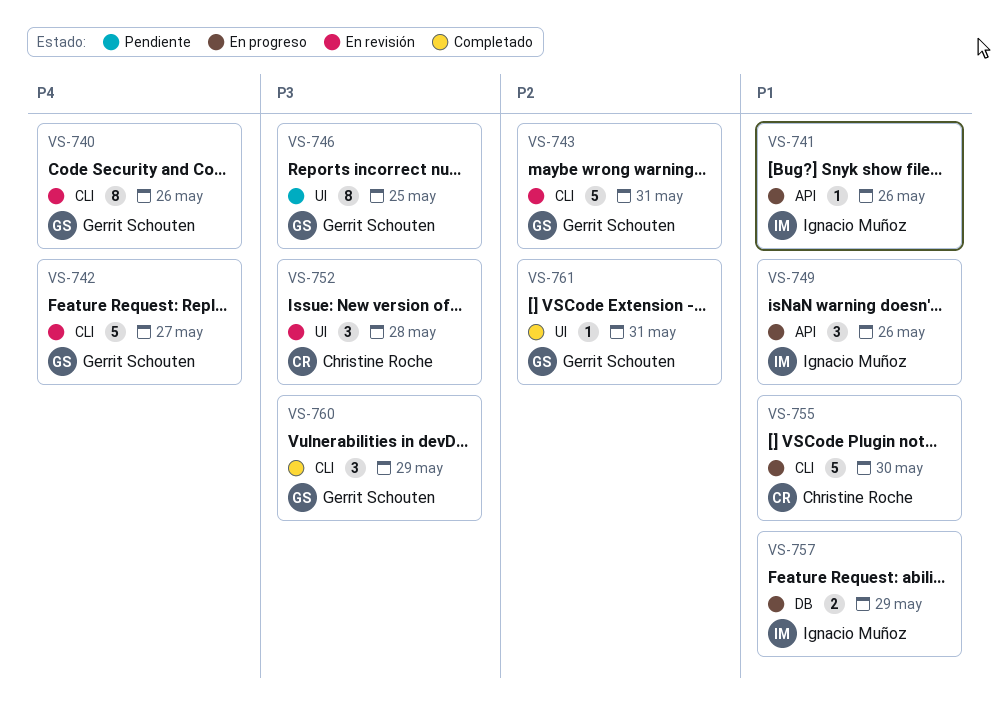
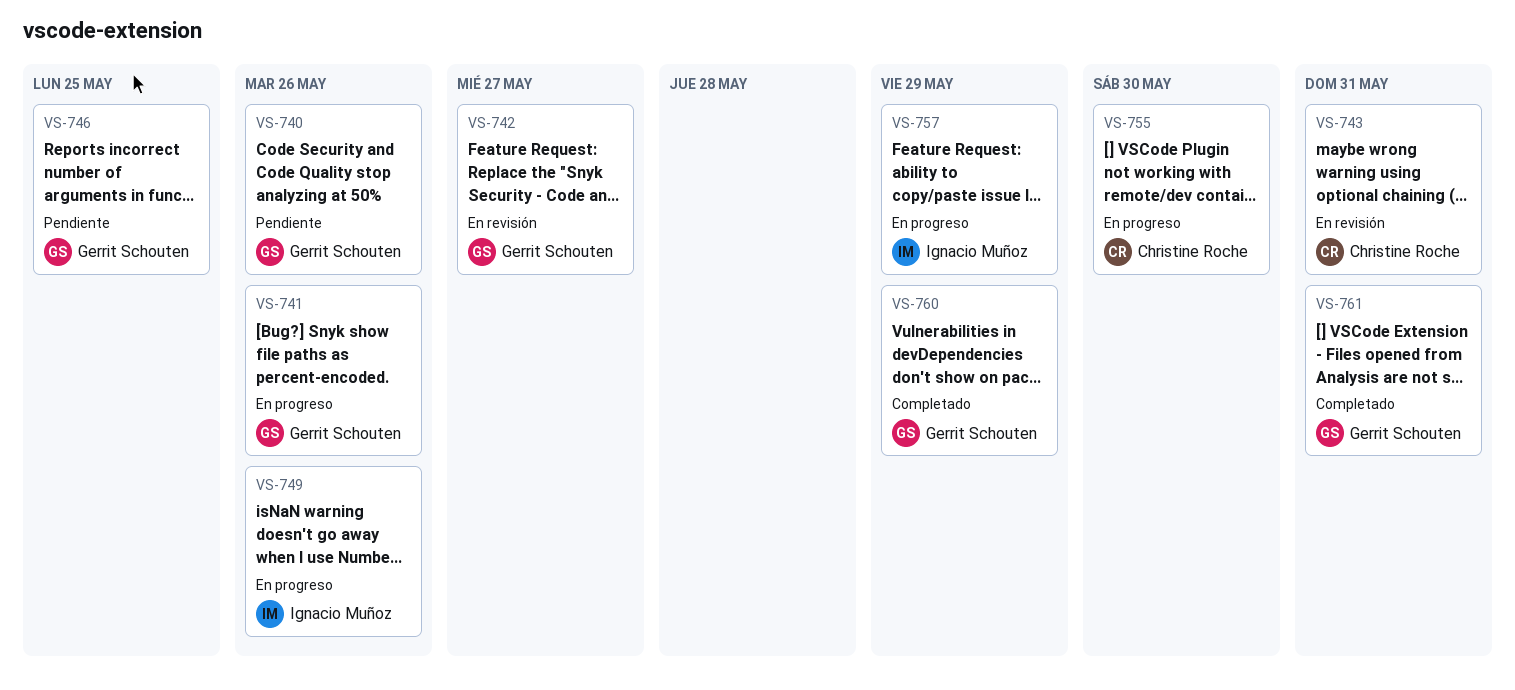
VS-740, status: En revisión -> Pendiente
VS-741, owner: Ignacio Muñoz -> Gerrit Schouten
VS-743, owner: Gerrit Schouten -> Christine Roche
VS-752: present -> none

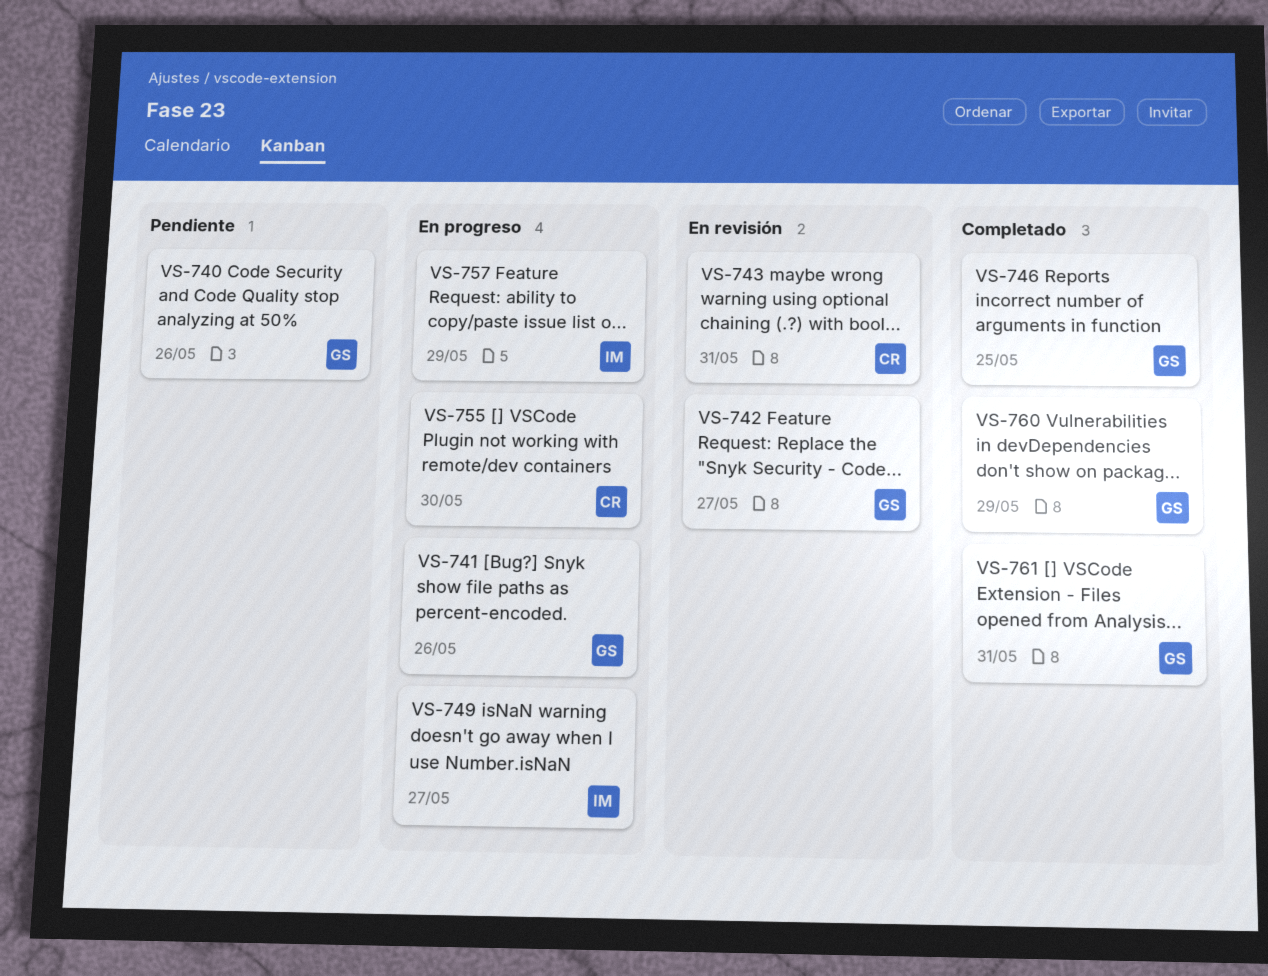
VS-746, status: Pendiente -> Completado
VS-749, due: May 26 -> May 27

